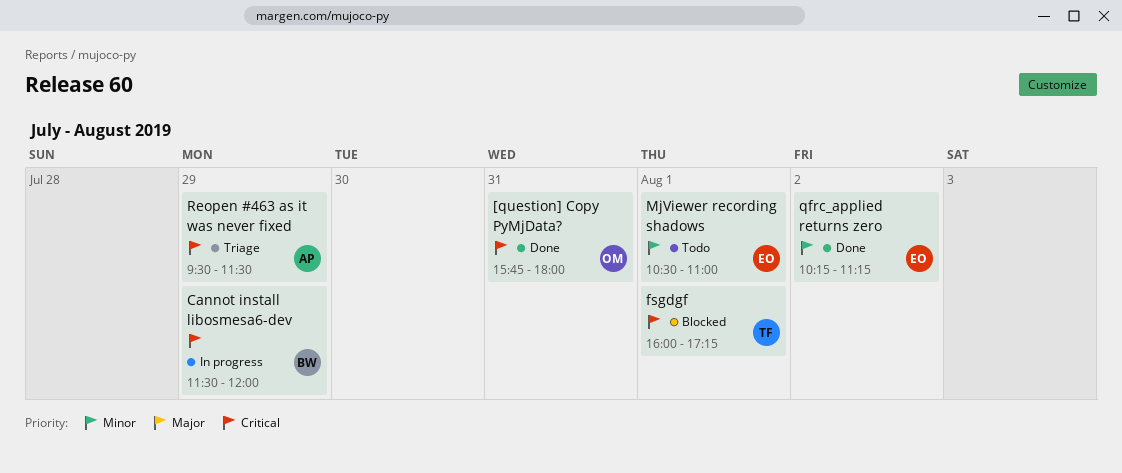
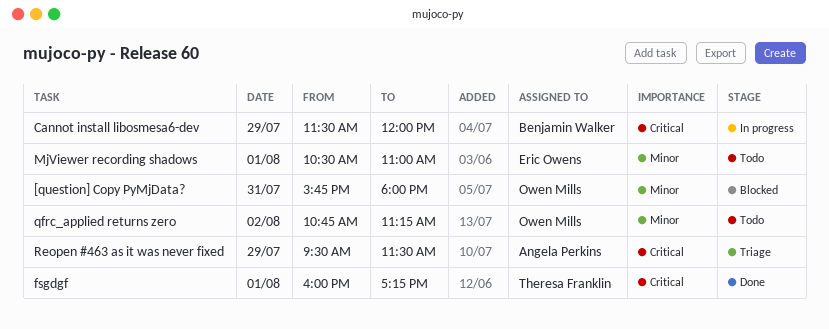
[question] Copy PyMjData?, status: Done -> Blocked
[question] Copy PyMjData?, priority: Critical -> Minor
fsgdgf, status: Blocked -> Done
qfrc_applied returns zero, status: Done -> Todo
qfrc_applied returns zero, owner: Eric Owens -> Owen Mills
qfrc_applied returns zero, begins: 10:15 -> 10:45

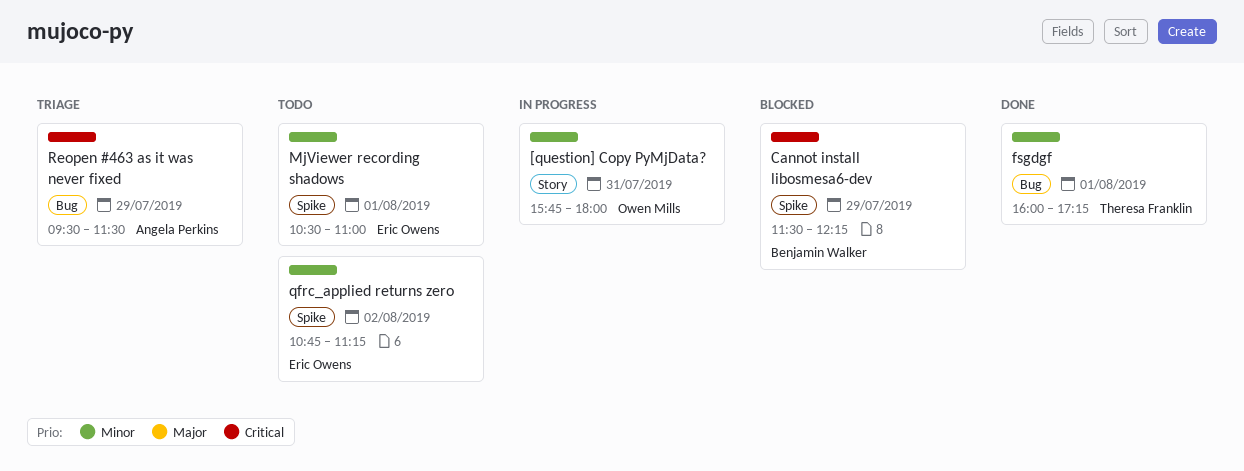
[question] Copy PyMjData?, status: Blocked -> In progress
Cannot install libosmesa6-dev, status: In progress -> Blocked
Cannot install libosmesa6-dev, ends: 12:00 -> 12:15
fsgdgf, priority: Critical -> Minor
qfrc_applied returns zero, owner: Owen Mills -> Eric Owens

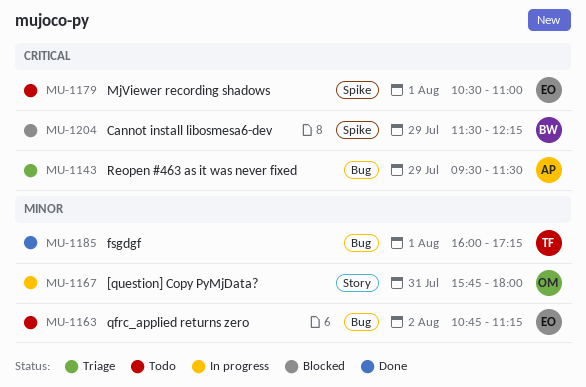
MjViewer recording shadows, priority: Minor -> Critical
qfrc_applied returns zero, label: Spike -> Bug

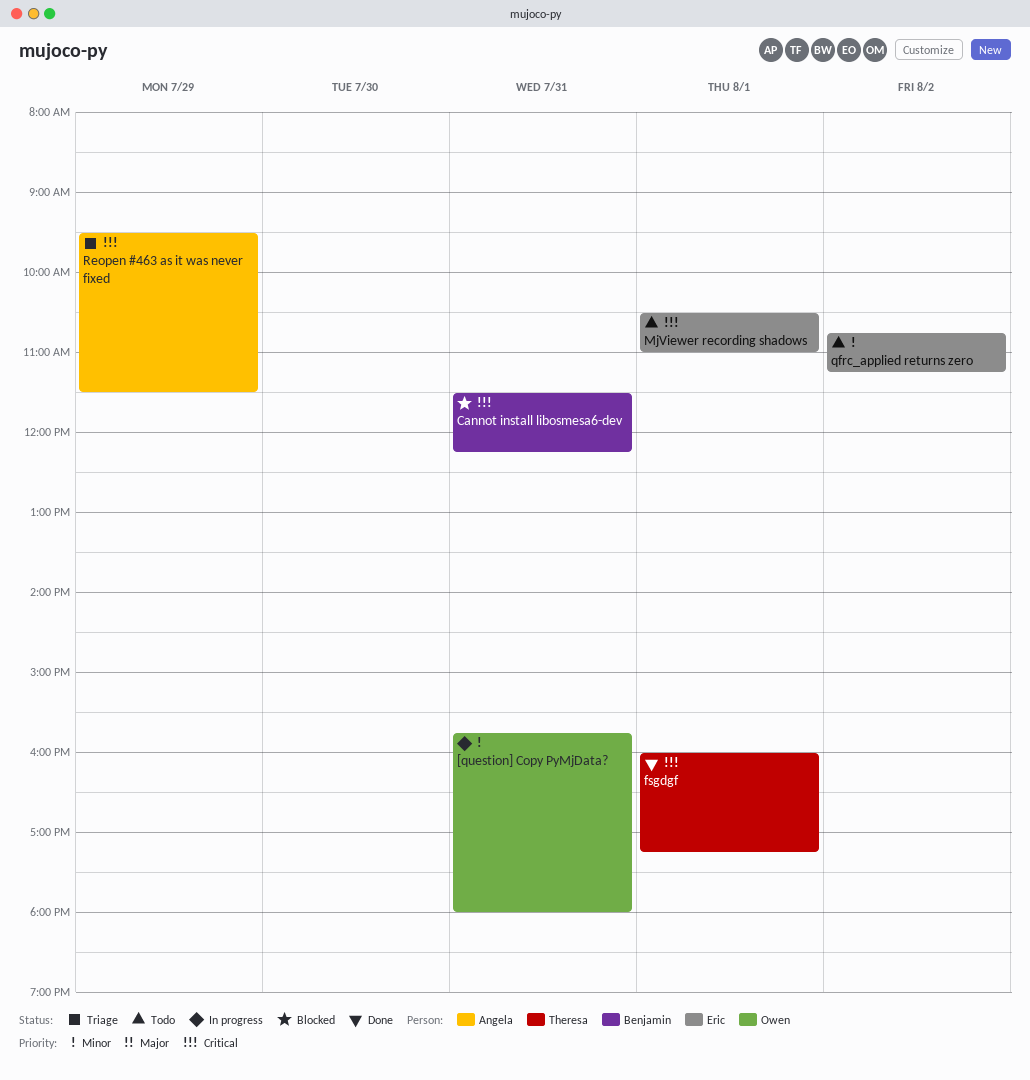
Cannot install libosmesa6-dev, day: Jul 29 -> Jul 31
fsgdgf, priority: Minor -> Critical

